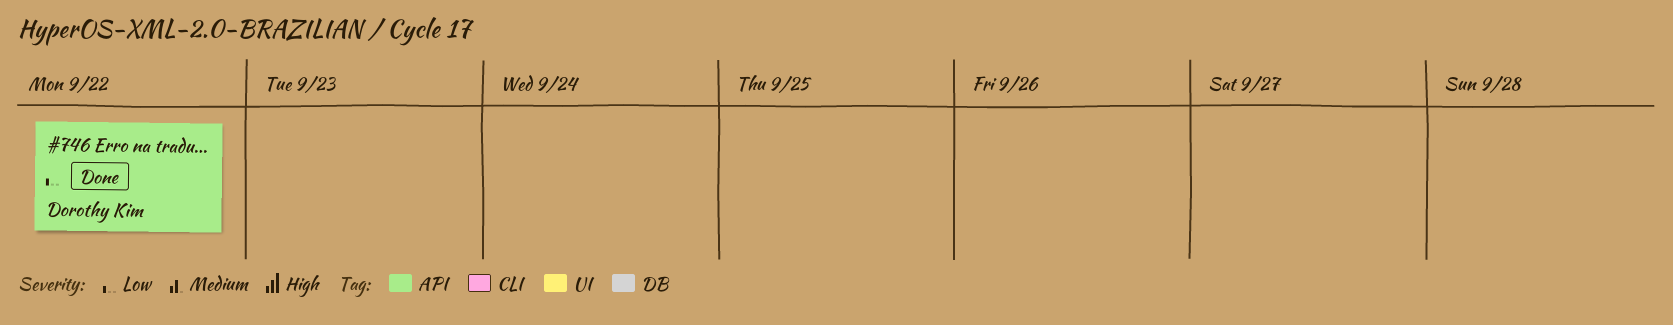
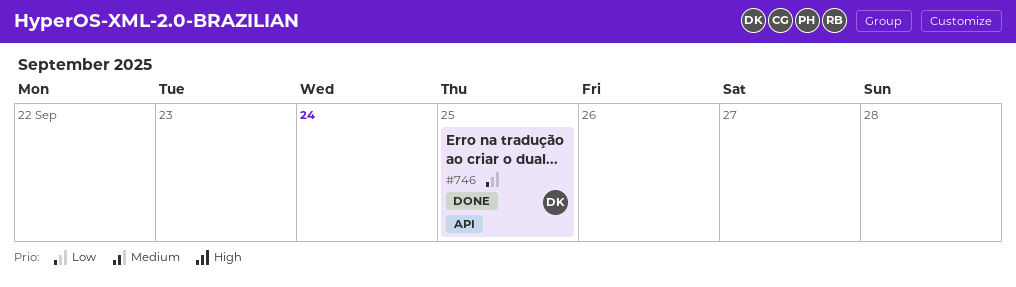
#746, due: Sep 22 -> Sep 25

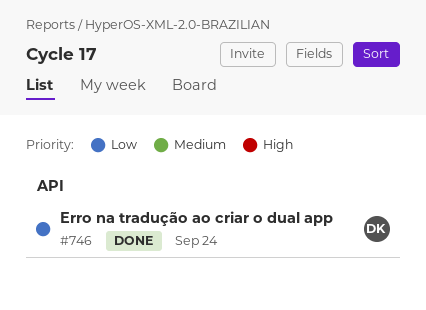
#746, due: Sep 25 -> Sep 24

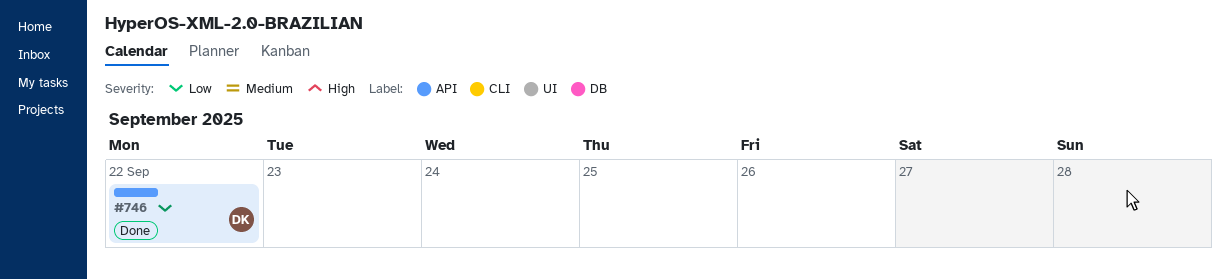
#746, due: Sep 24 -> Sep 22

